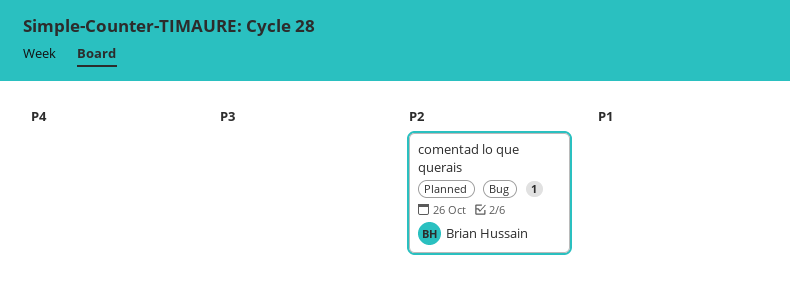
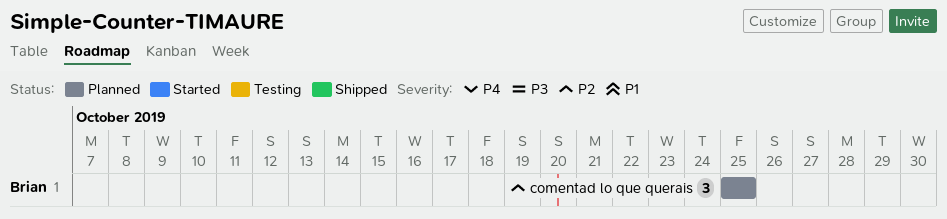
comentad lo que querais, estimate: 1 -> 3
comentad lo que querais, due: Oct 26 -> Oct 25

